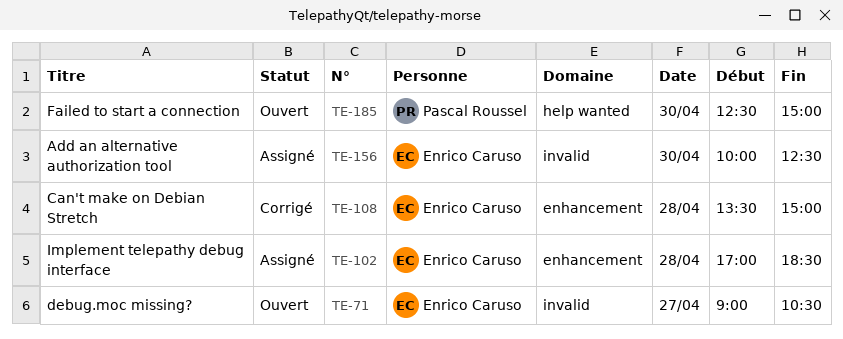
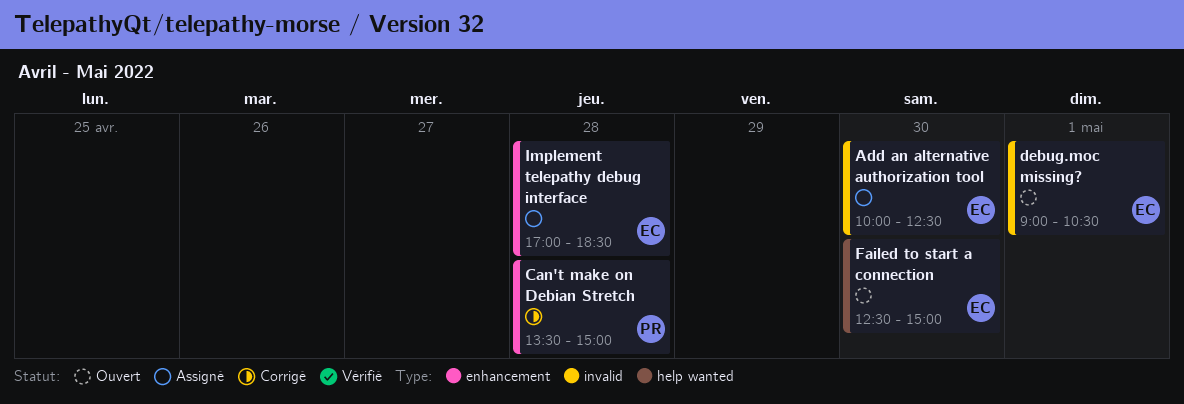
Can't make on Debian Stretch, owner: Enrico Caruso -> Pascal Roussel
debug.moc missing?, day: Apr 27 -> May 1
Failed to start a connection, owner: Pascal Roussel -> Enrico Caruso

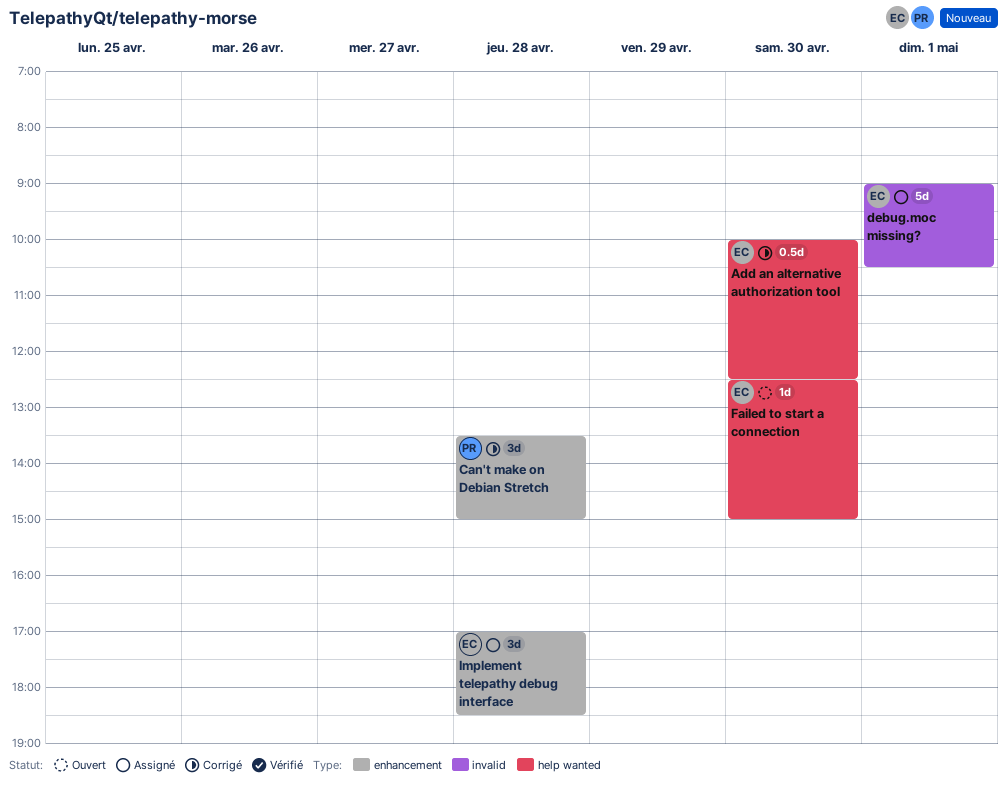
Add an alternative authorization tool, status: Assigné -> Corrigé
Add an alternative authorization tool, label: invalid -> help wanted
debug.moc missing?, status: Ouvert -> Assigné

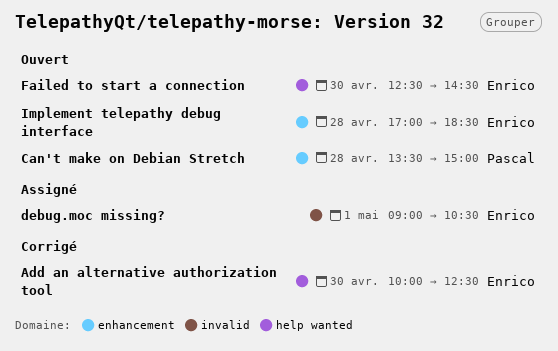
Can't make on Debian Stretch, status: Corrigé -> Ouvert
Failed to start a connection, ends: 15:00 -> 14:30
Implement telepathy debug interface, status: Assigné -> Ouvert

